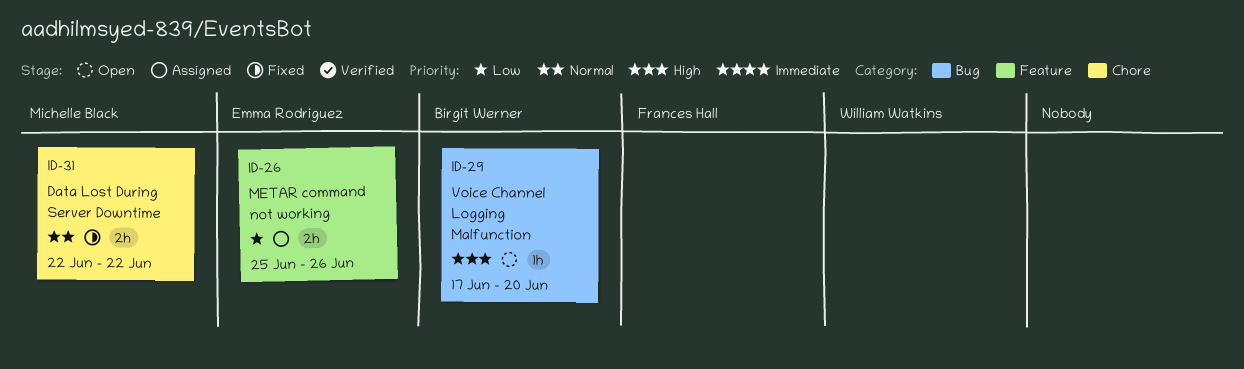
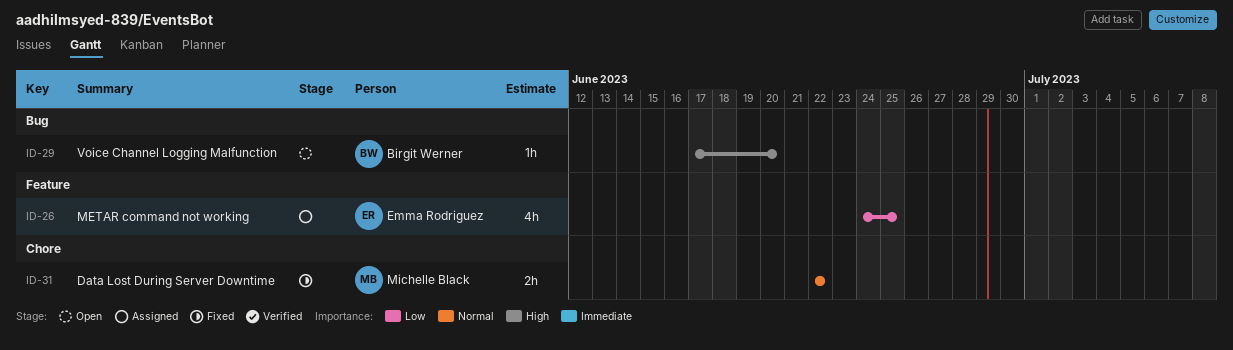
ID-26, estimate: 2h -> 4h
ID-26, start: Jun 25 -> Jun 24
ID-26, due: Jun 26 -> Jun 25

